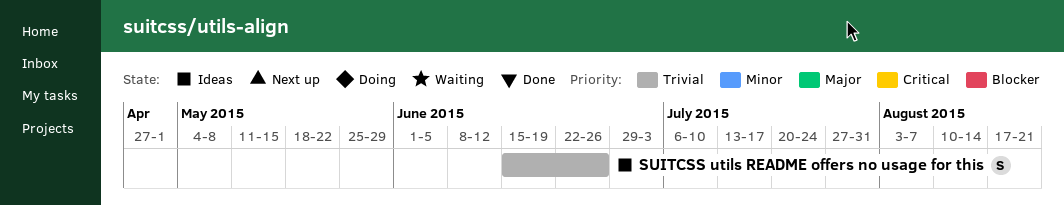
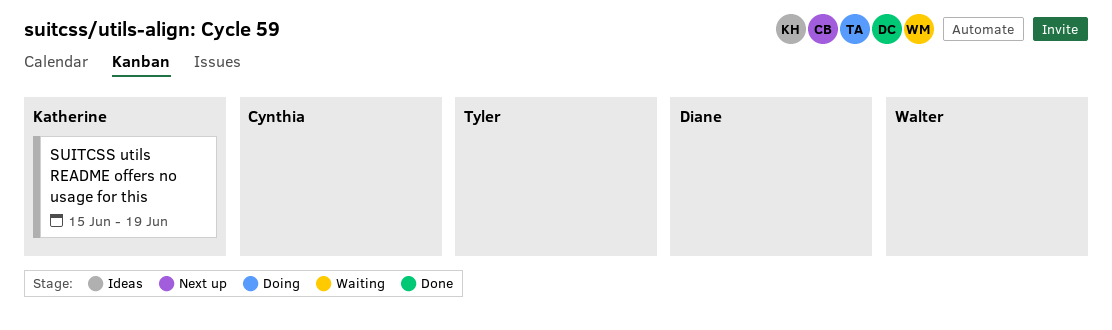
SUITCSS utils README offers no usage for this, due: Jun 26 -> Jun 19

